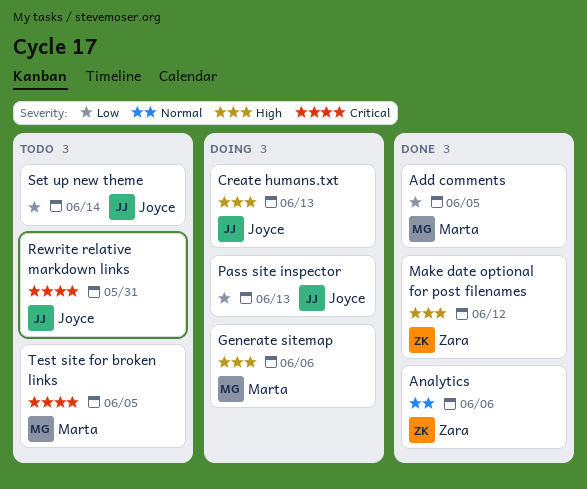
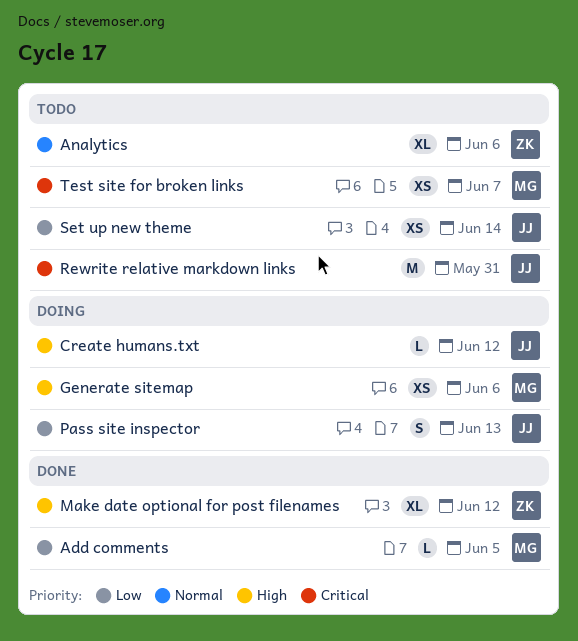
Analytics, status: Done -> Todo
Create humans.txt, due: Jun 13 -> Jun 12
Test site for broken links, due: Jun 5 -> Jun 7

